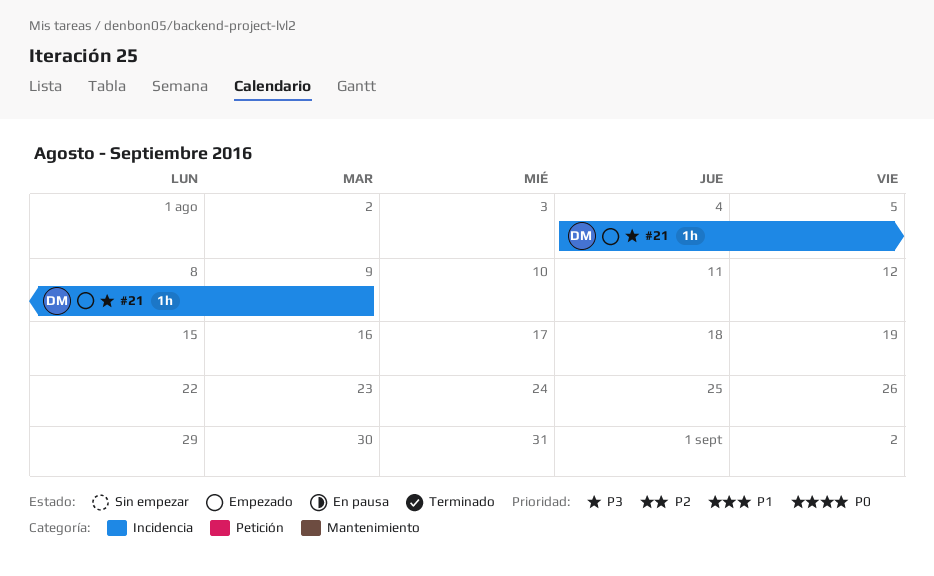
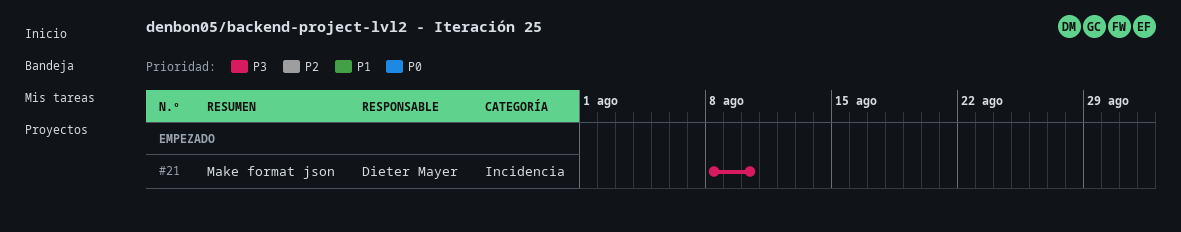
#21, start: Aug 4 -> Aug 8
#21, due: Aug 9 -> Aug 10

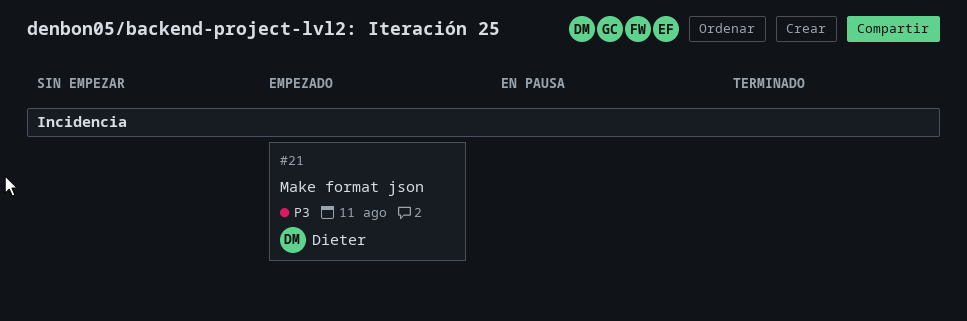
#21, due: Aug 10 -> Aug 11

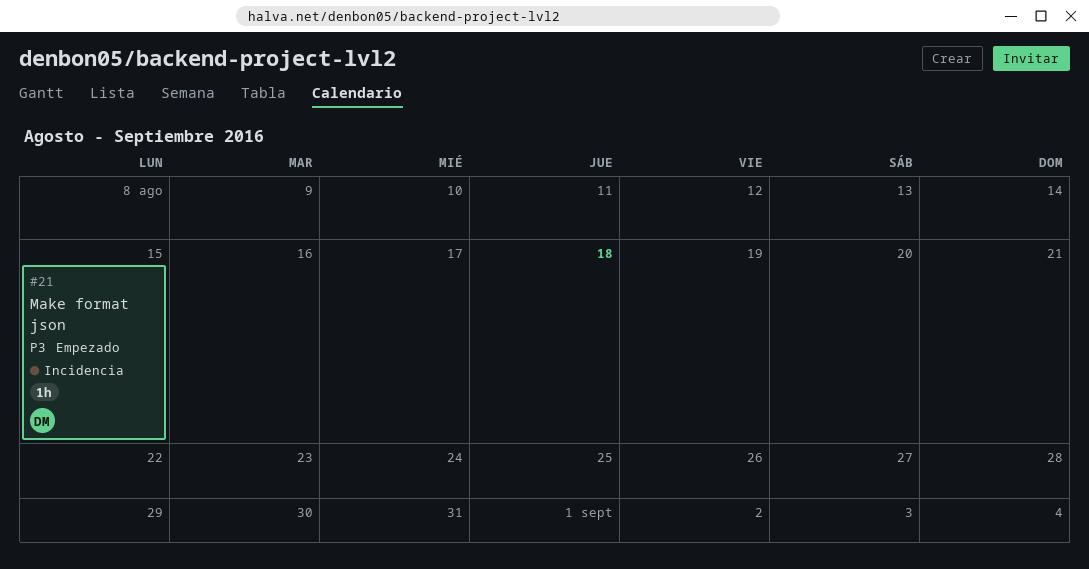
#21, due: Aug 11 -> Aug 15

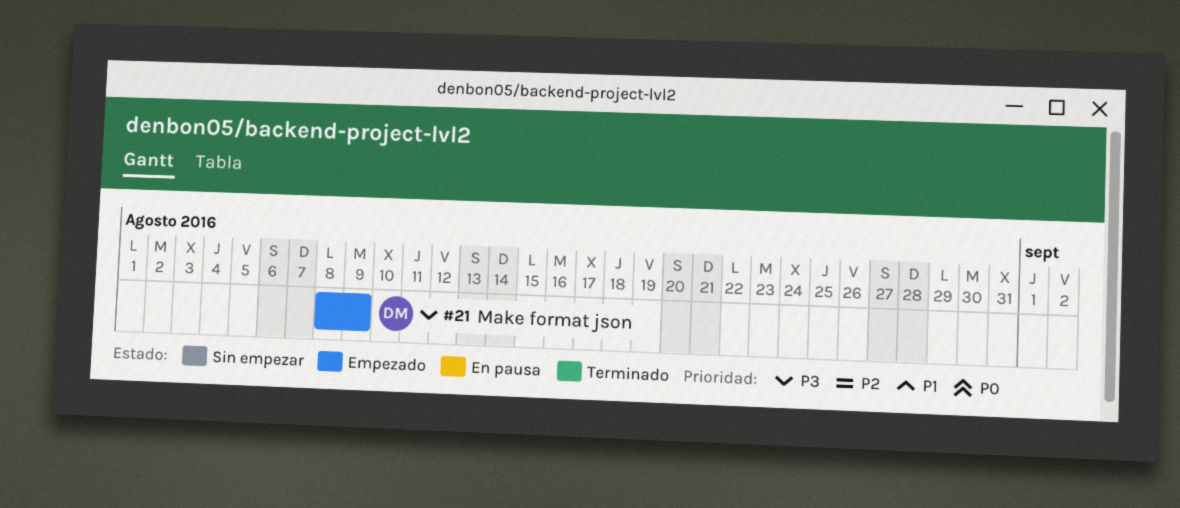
#21, due: Aug 15 -> Aug 9

